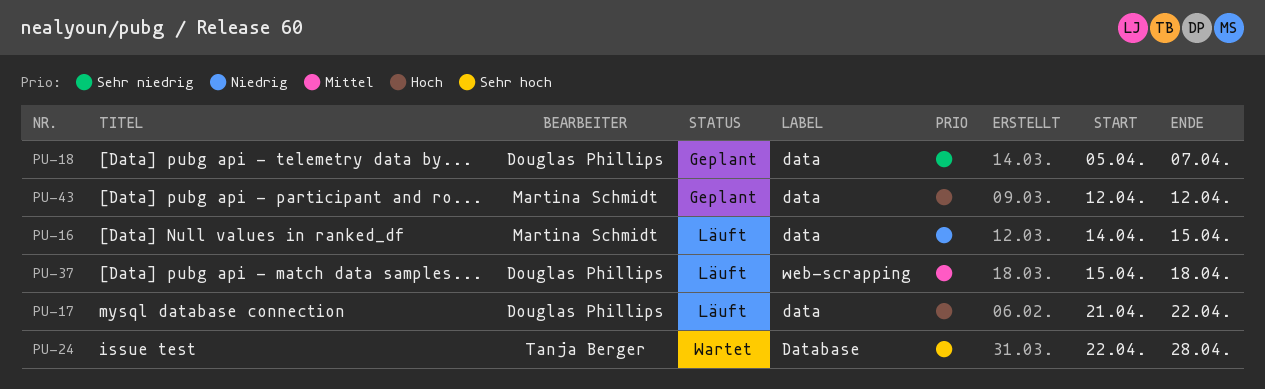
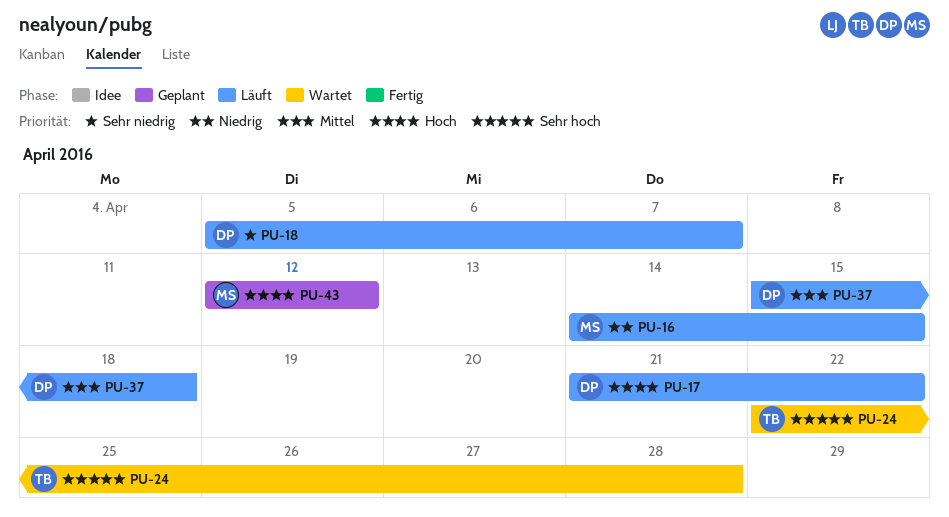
PU-18, status: Geplant -> Läuft

